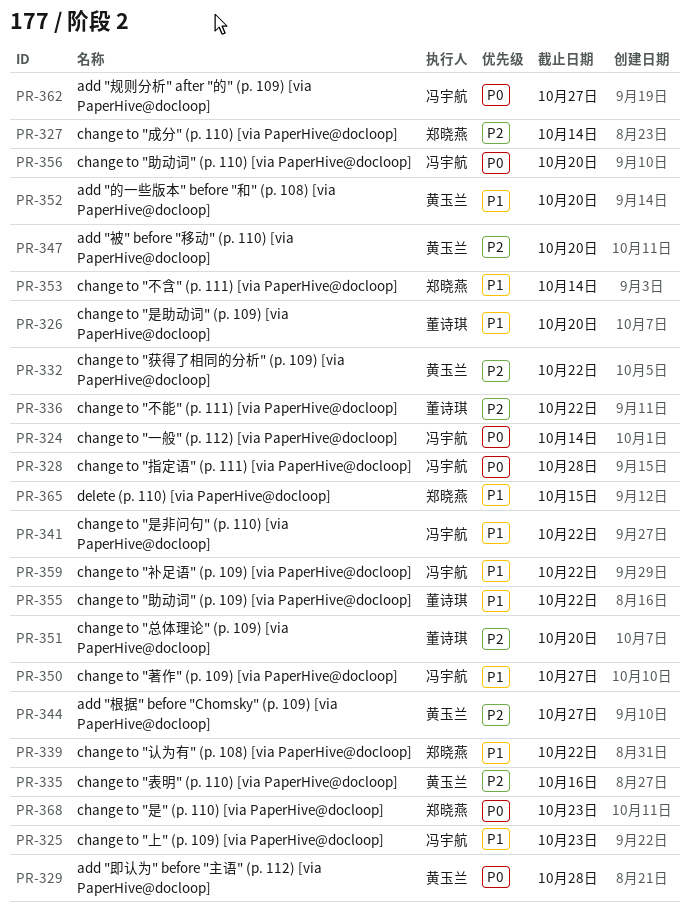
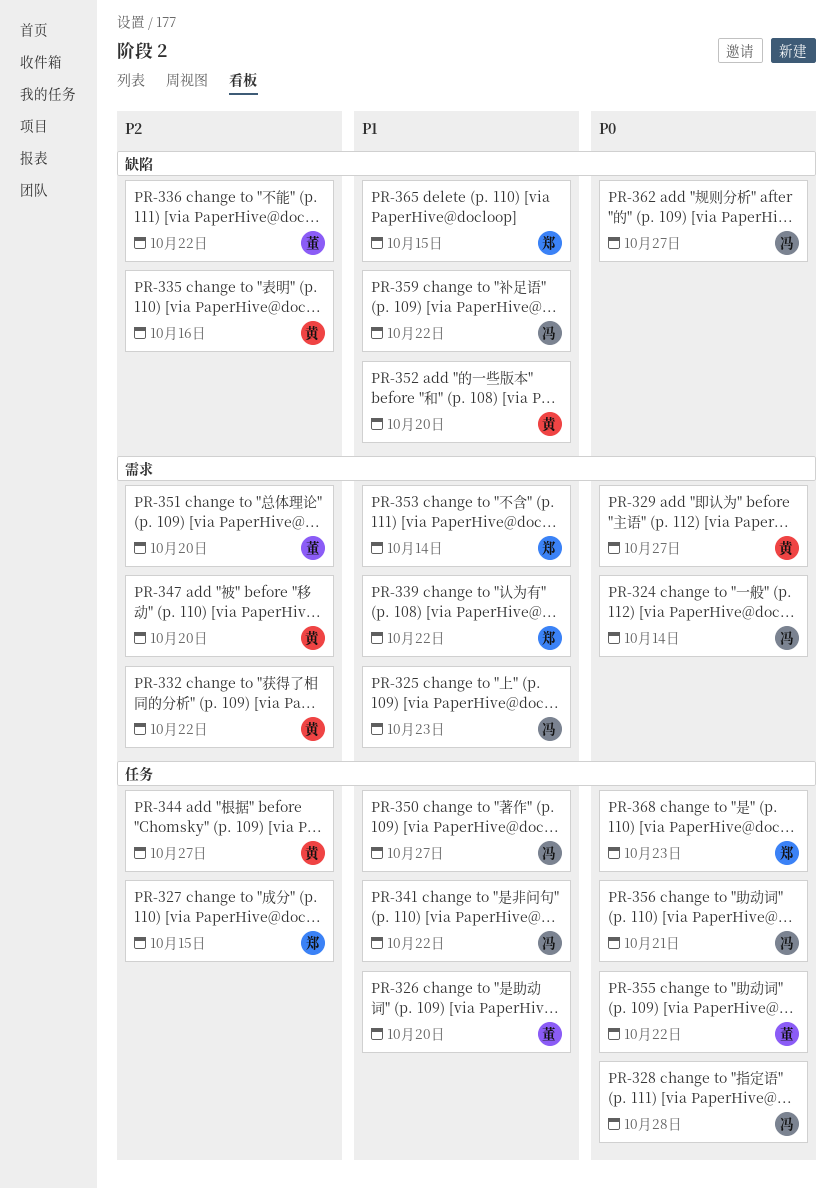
PR-327, due: Oct 14 -> Oct 15
PR-329, due: Oct 28 -> Oct 27
PR-355, priority: P1 -> P0
PR-356, due: Oct 20 -> Oct 21

